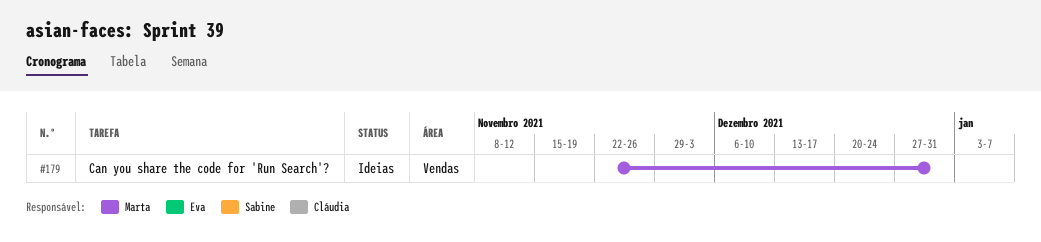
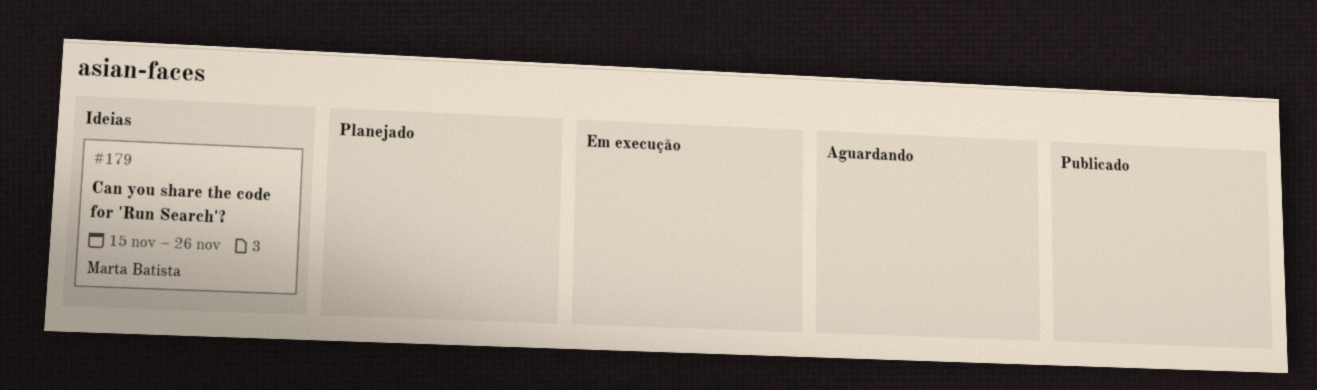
#179, start: Nov 22 -> Nov 15
#179, due: Dec 31 -> Nov 26

